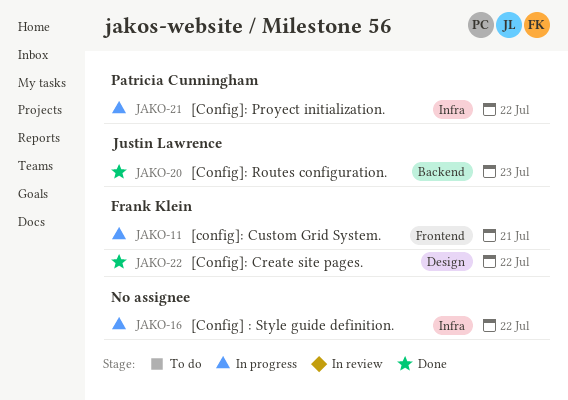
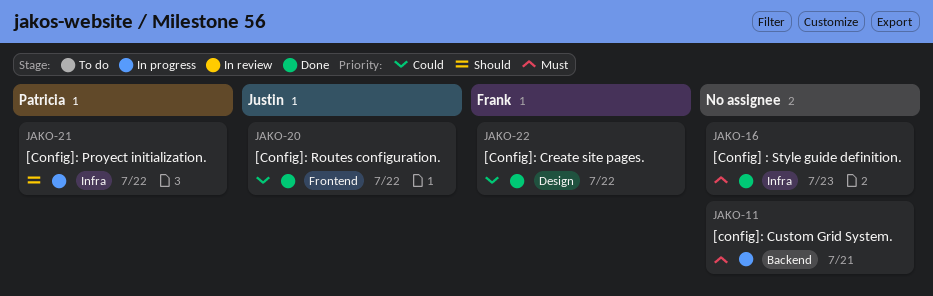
JAKO-11, owner: Frank Klein -> none
JAKO-11, label: Frontend -> Backend
JAKO-16, status: In progress -> Done
JAKO-16, due: Jul 22 -> Jul 23
JAKO-20, label: Backend -> Frontend
JAKO-20, due: Jul 23 -> Jul 22

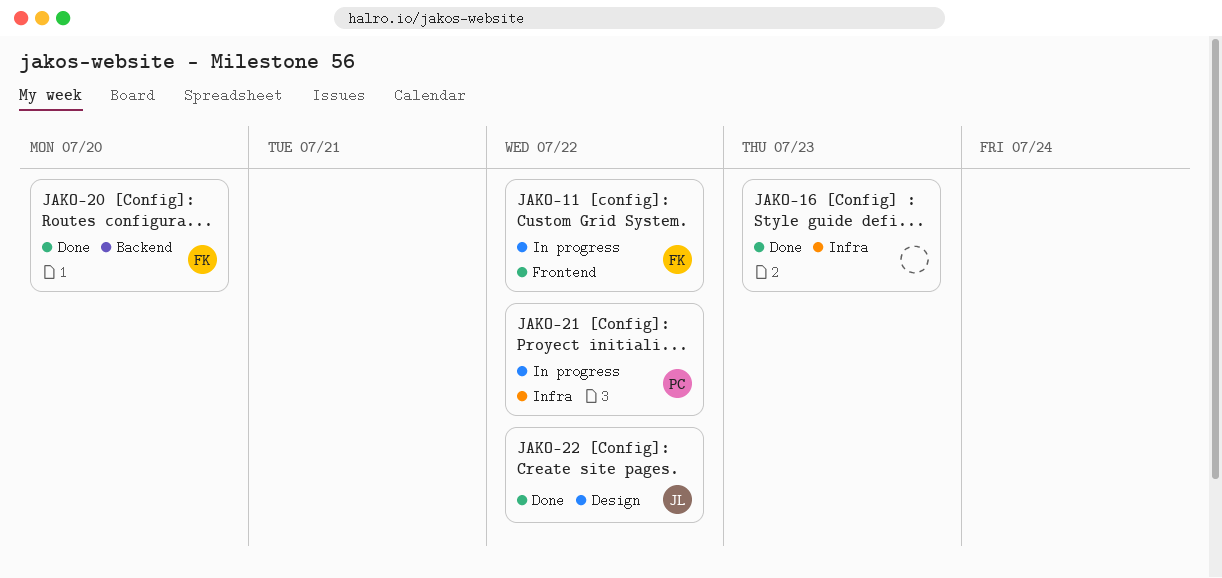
JAKO-11, owner: none -> Frank
JAKO-11, label: Backend -> Frontend
JAKO-11, due: Jul 21 -> Jul 22
JAKO-20, owner: Justin -> Frank
JAKO-20, label: Frontend -> Backend
JAKO-20, due: Jul 22 -> Jul 20
JAKO-22, owner: Frank -> Justin

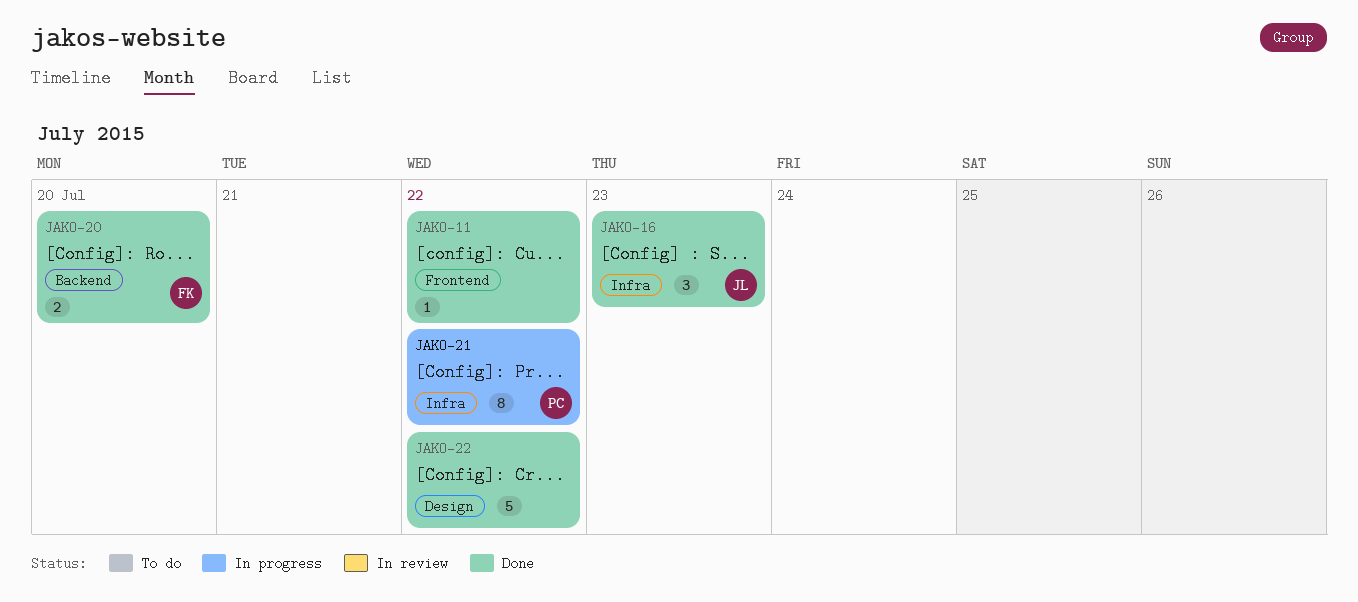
JAKO-11, status: In progress -> Done
JAKO-11, owner: FK -> none
JAKO-16, owner: none -> JL
JAKO-22, owner: JL -> none

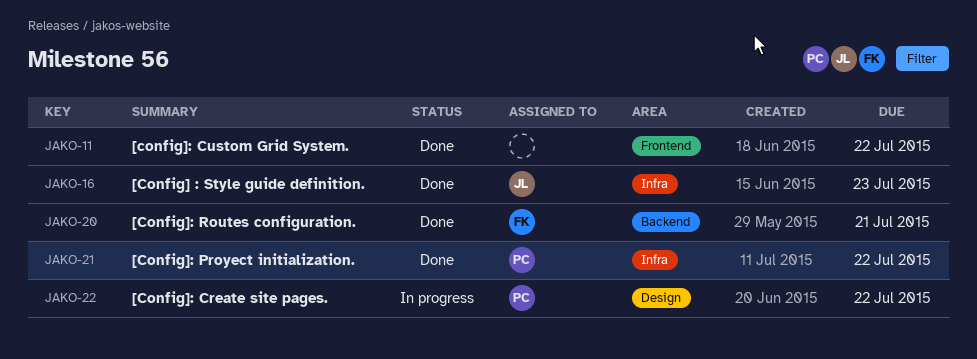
JAKO-20, due: Jul 20 -> Jul 21
JAKO-21, status: In progress -> Done
JAKO-22, status: Done -> In progress
JAKO-22, owner: none -> PC

